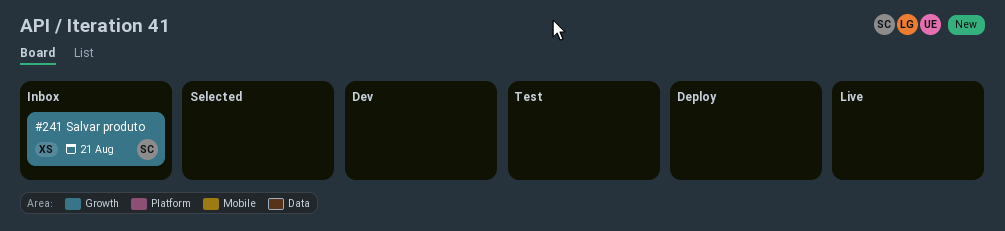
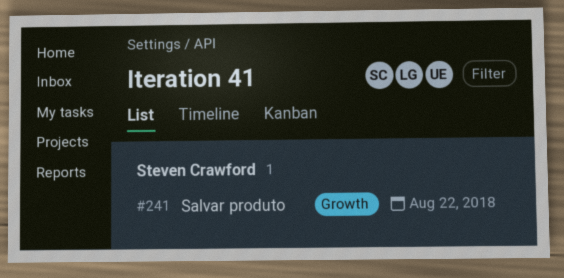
#241, due: Aug 21 -> Aug 22

